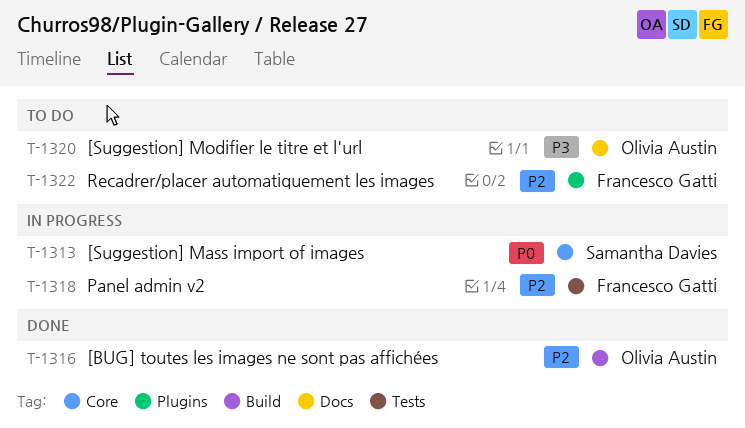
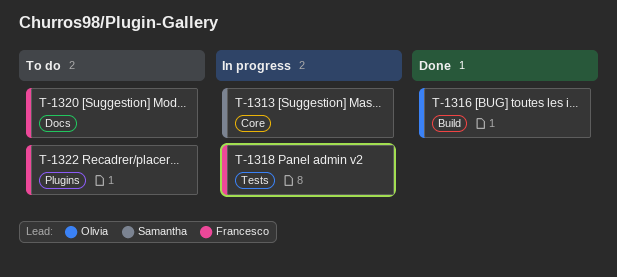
T-1320, owner: Olivia Austin -> Francesco Gatti

